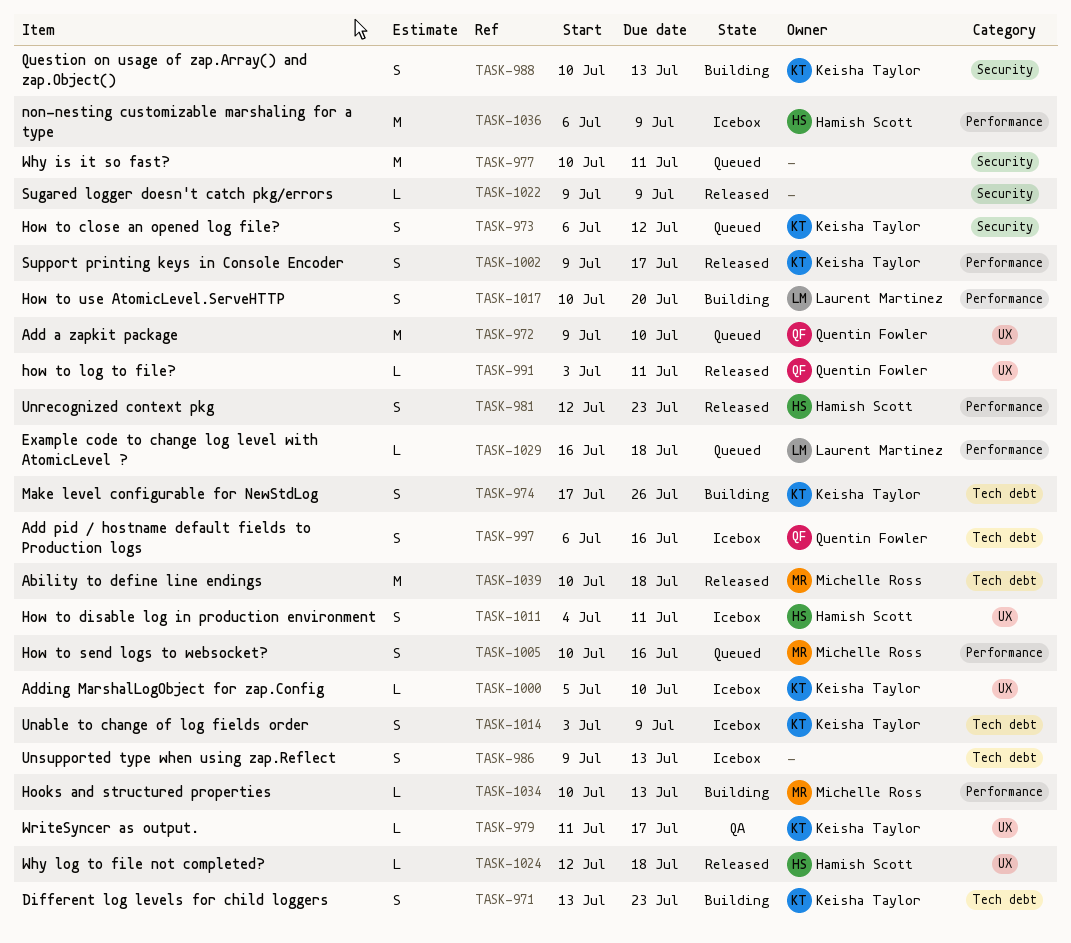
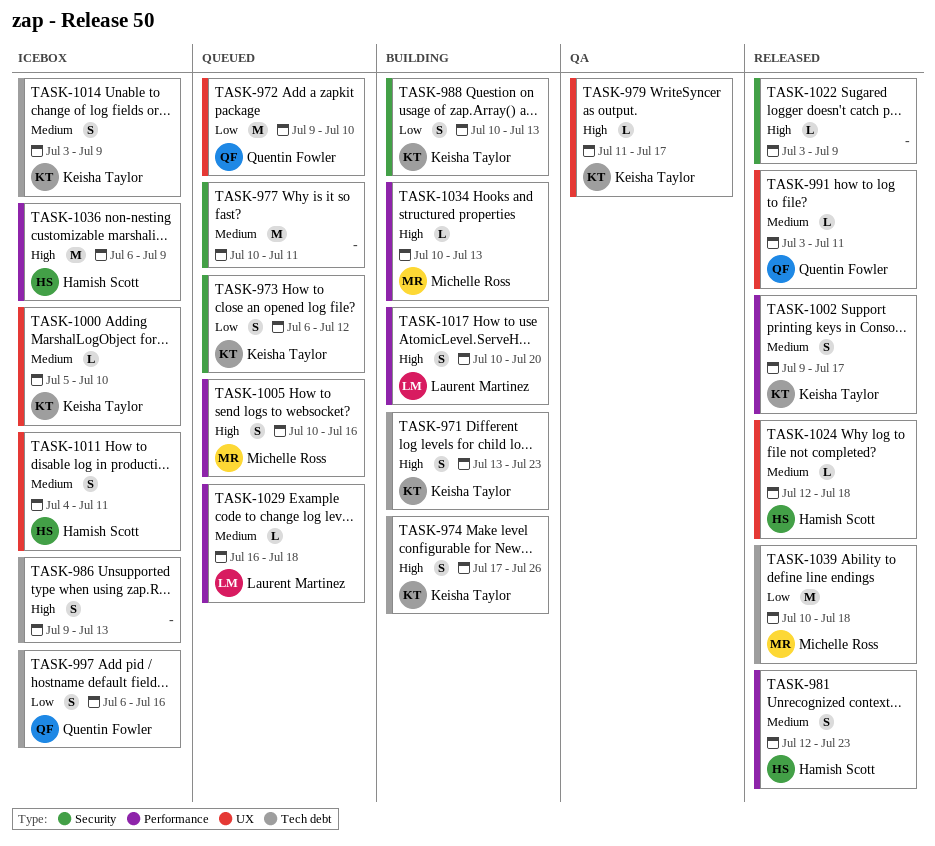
TASK-1022, start: Jul 9 -> Jul 3

